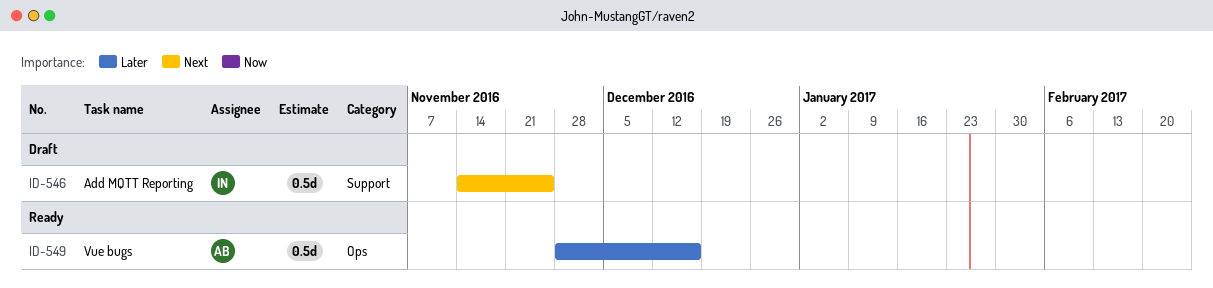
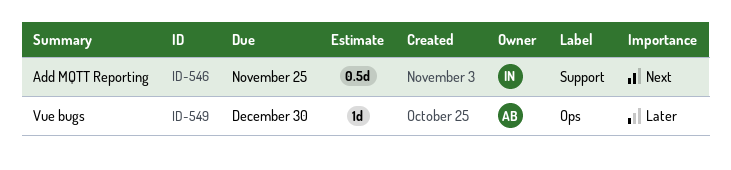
ID-549, estimate: 0.5d -> 1d
ID-549, due: Dec 16 -> Dec 30

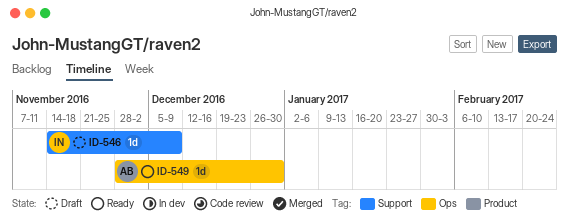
ID-546, estimate: 0.5d -> 1d
ID-546, due: Nov 25 -> Dec 9

